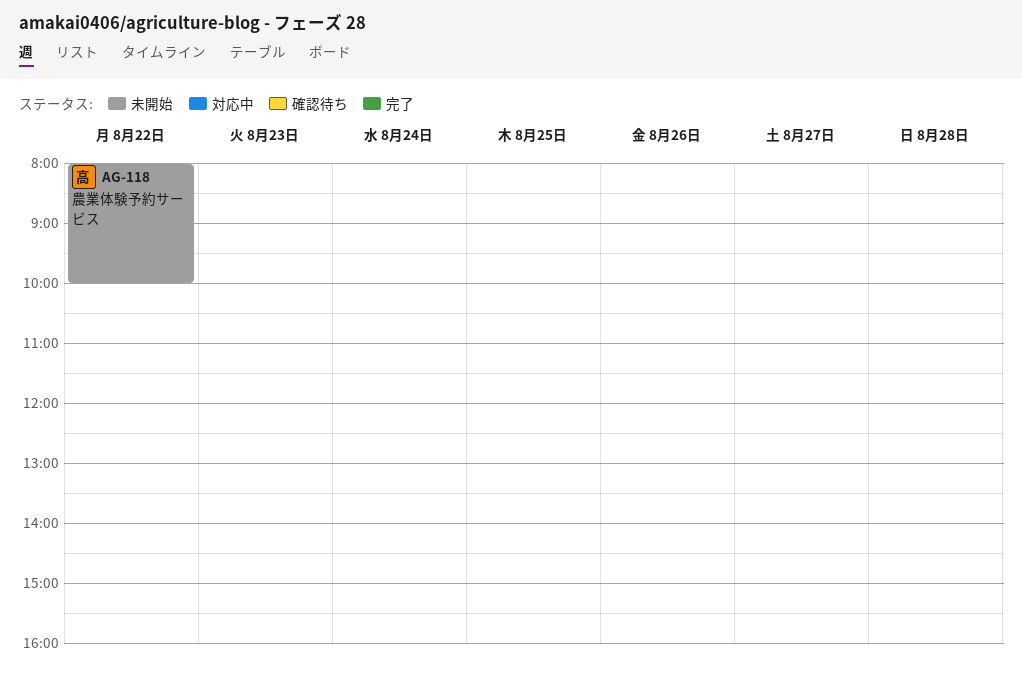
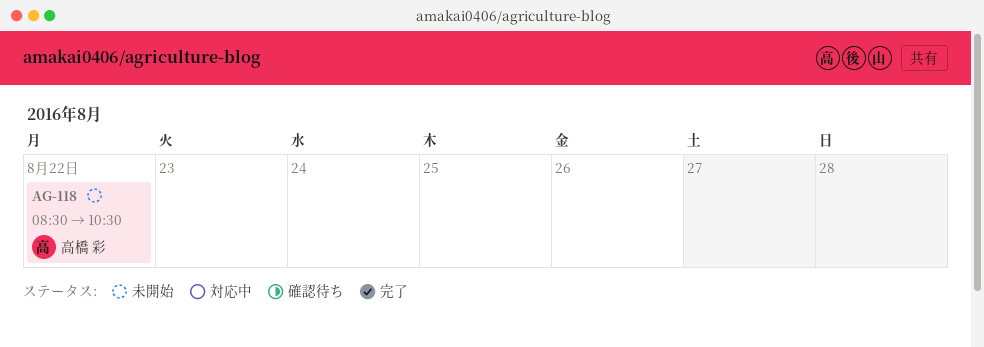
AG-118, begins: 08:00 -> 08:30
AG-118, ends: 10:00 -> 10:30

